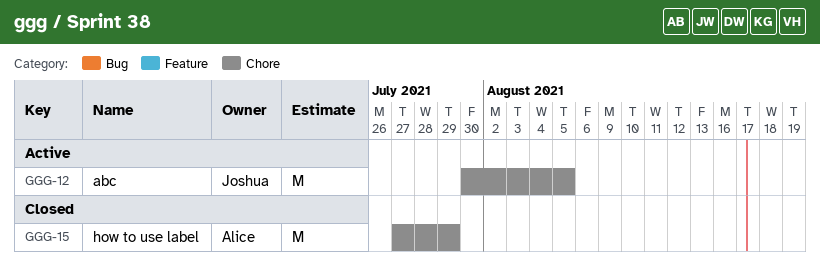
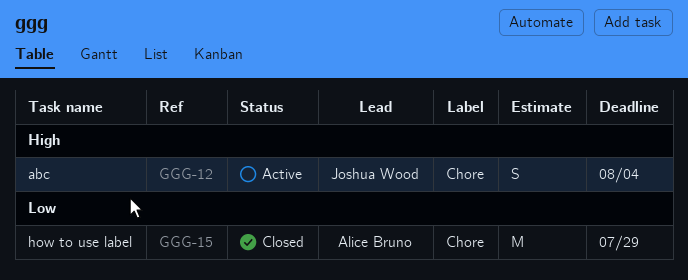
GGG-12, estimate: M -> S
GGG-12, due: Aug 5 -> Aug 4

